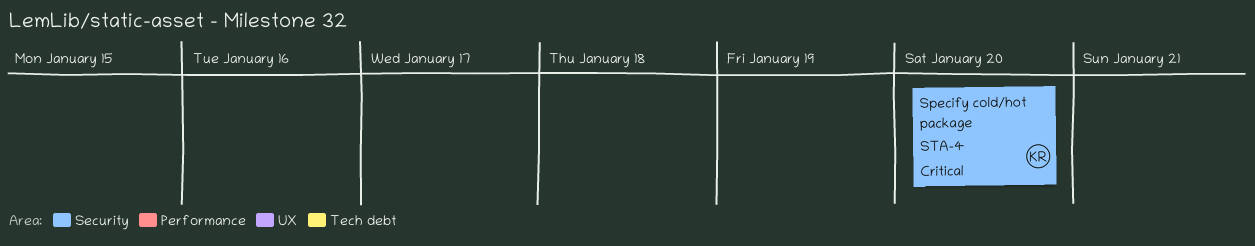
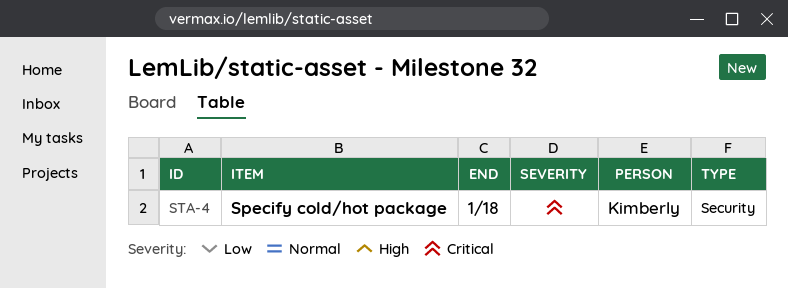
STA-4, due: Jan 20 -> Jan 18

